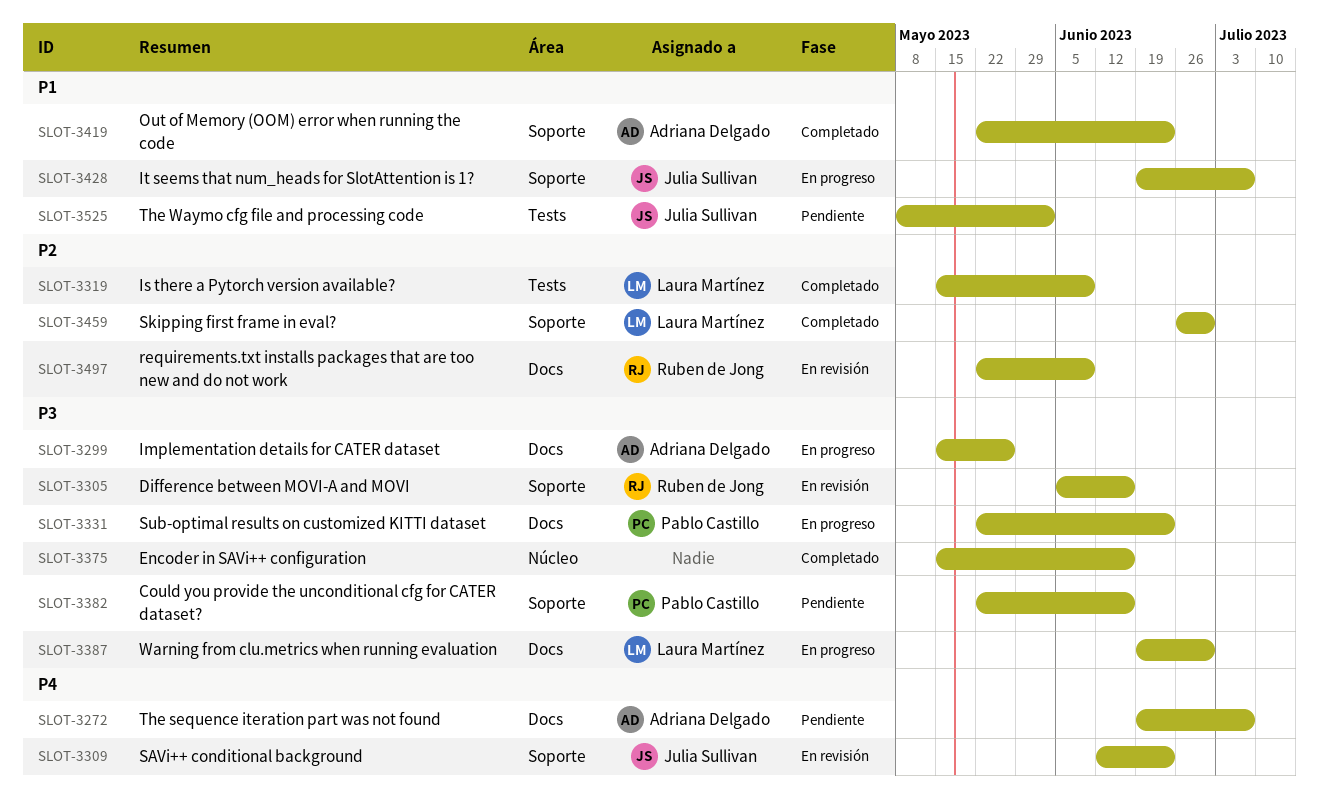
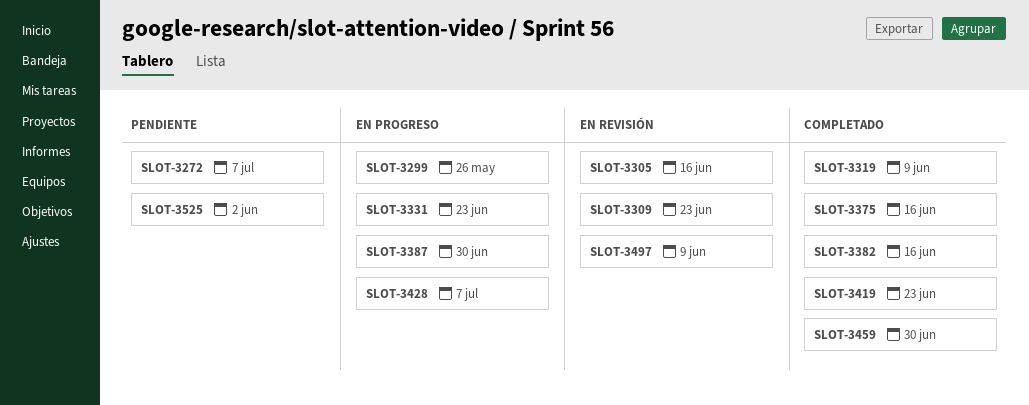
SLOT-3382, status: Pendiente -> Completado

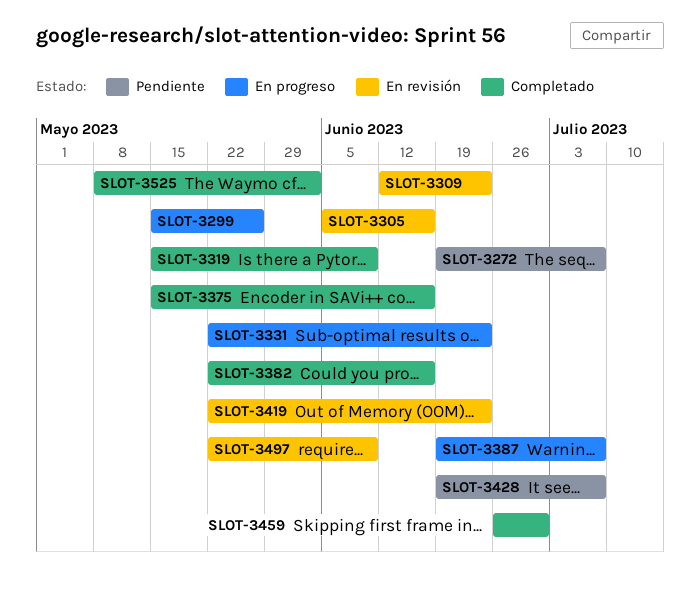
SLOT-3387, due: Jun 30 -> Jul 7
SLOT-3419, status: Completado -> En revisión
SLOT-3428, status: En progreso -> Pendiente
SLOT-3525, status: Pendiente -> Completado

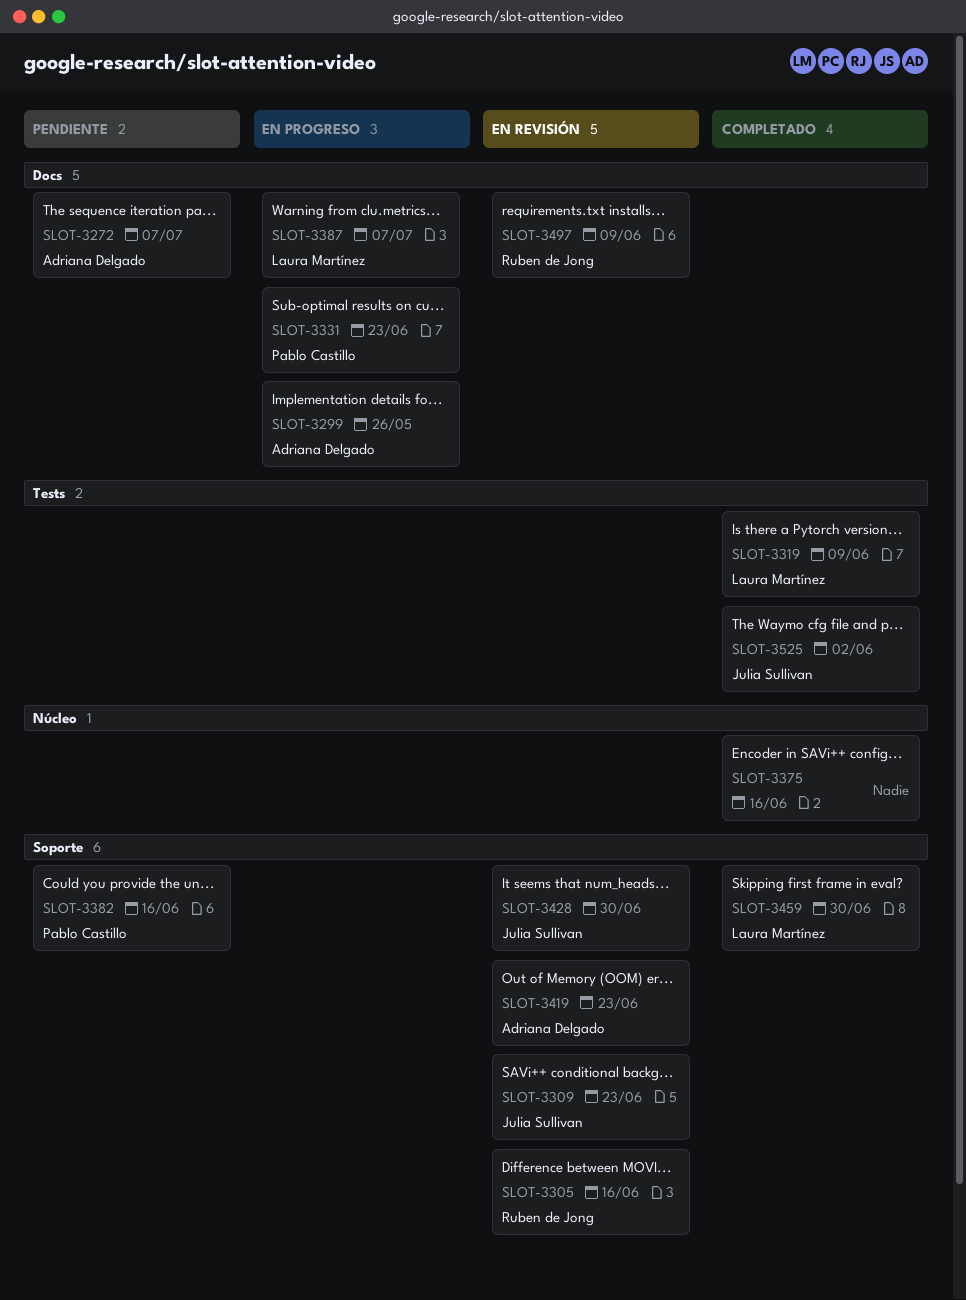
SLOT-3382, status: Completado -> Pendiente
SLOT-3428, status: Pendiente -> En revisión
SLOT-3428, due: Jul 7 -> Jun 30

